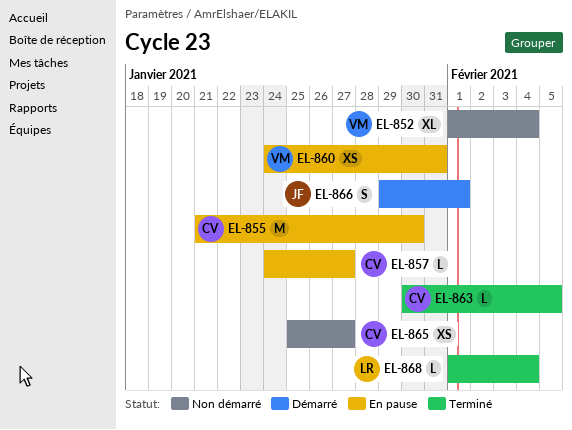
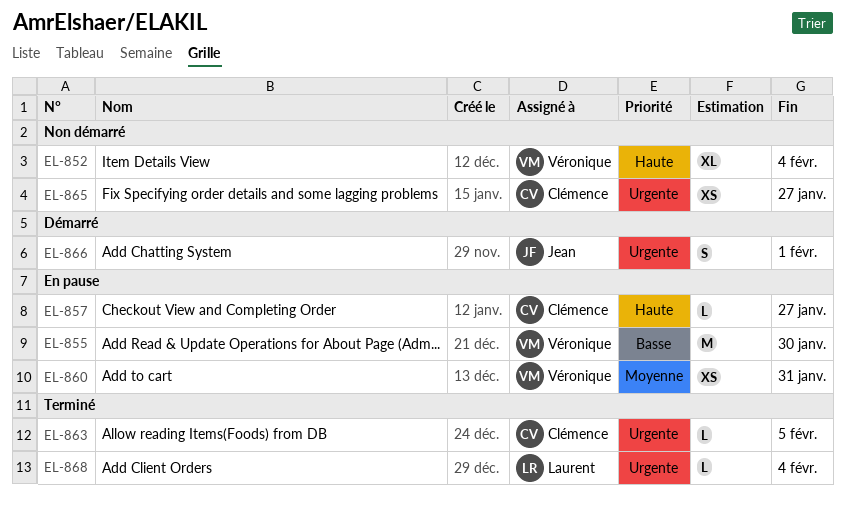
EL-855, owner: Clémence -> Véronique

